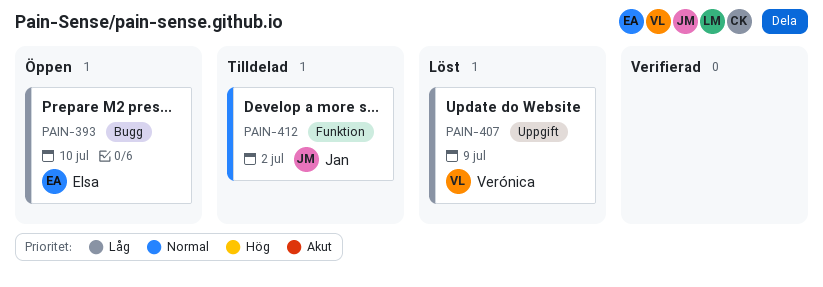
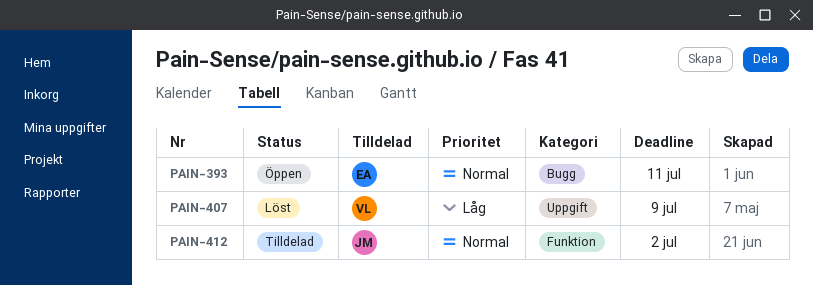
PAIN-393, priority: Låg -> Normal
PAIN-393, due: Jul 10 -> Jul 11

